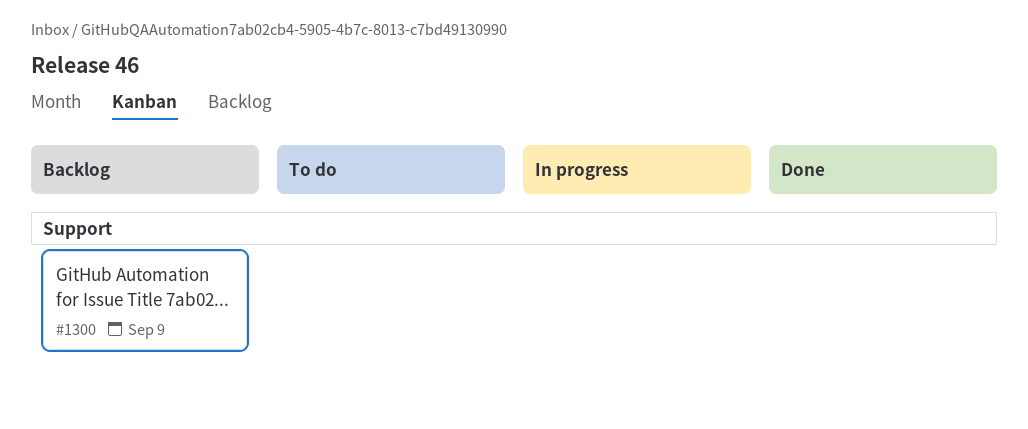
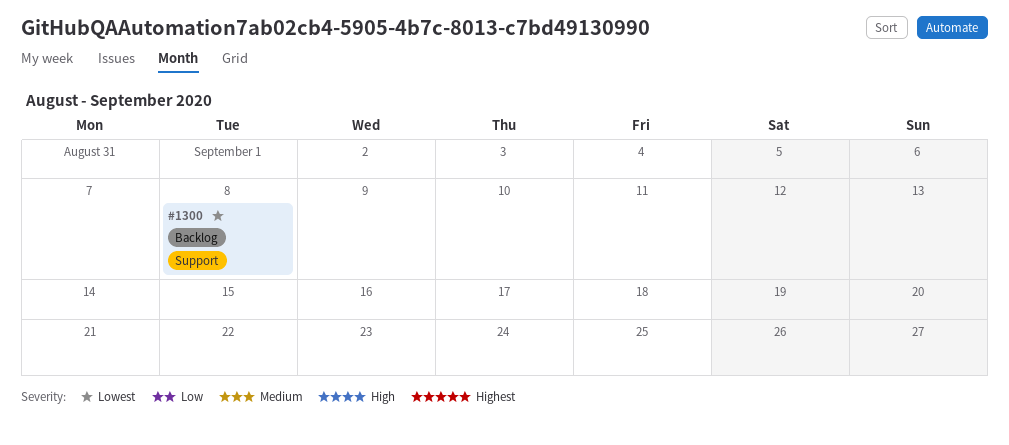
#1300, due: Sep 9 -> Sep 8

